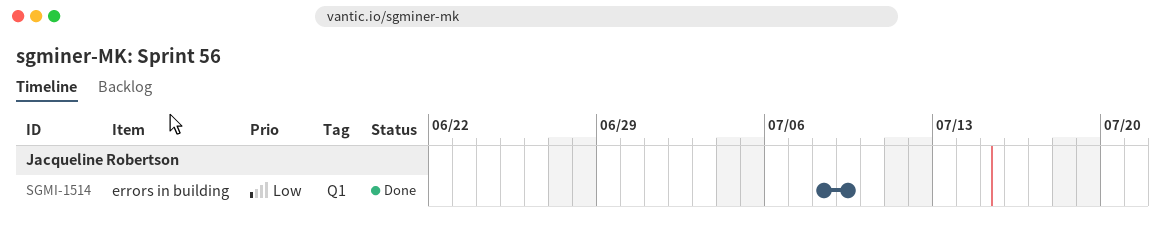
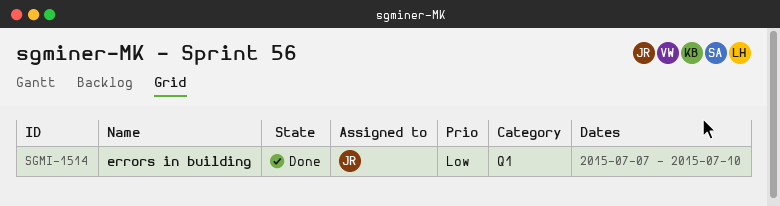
SGMI-1514, start: Jul 8 -> Jul 7
SGMI-1514, due: Jul 9 -> Jul 10

